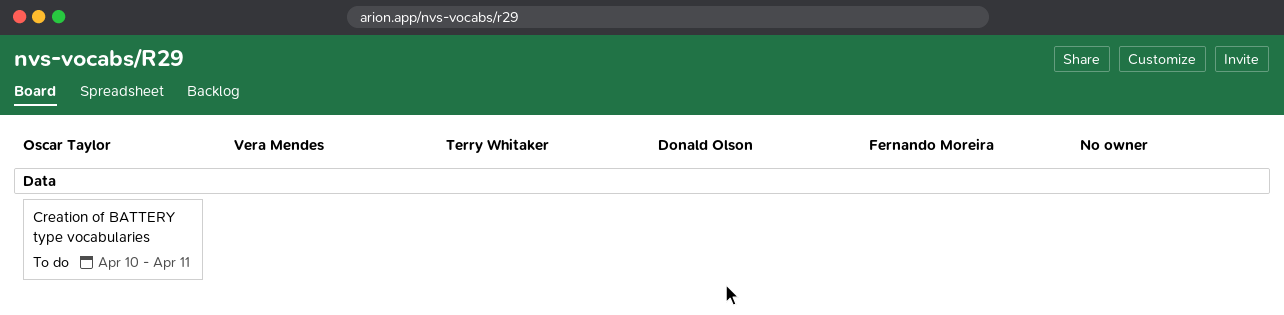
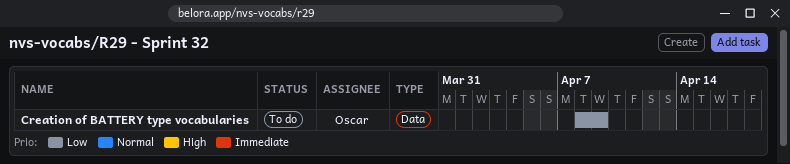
Creation of BATTERY type vocabularies, start: Apr 10 -> Apr 8
Creation of BATTERY type vocabularies, due: Apr 11 -> Apr 9

